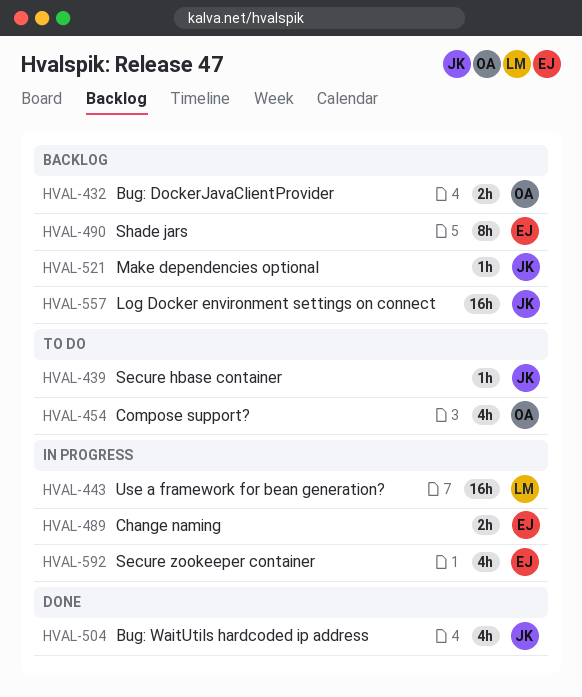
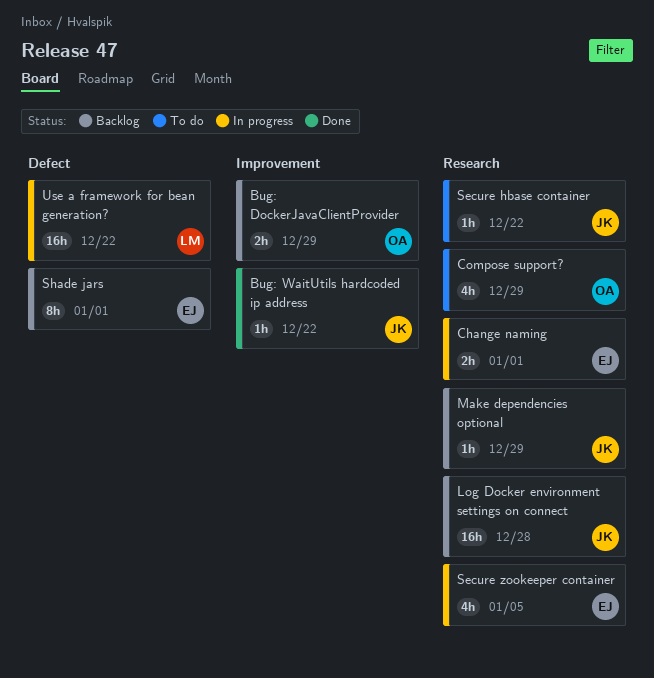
Bug: WaitUtils hardcoded ip address, estimate: 4h -> 1h

